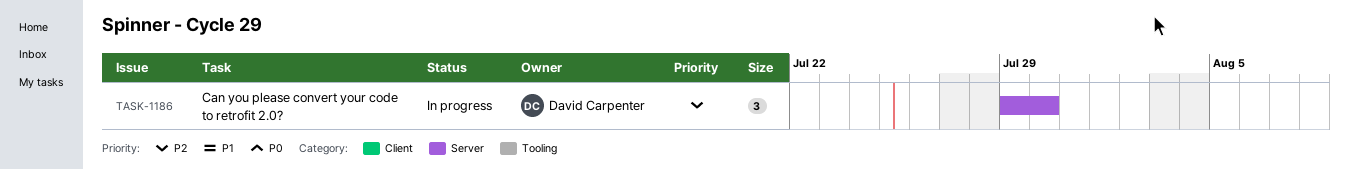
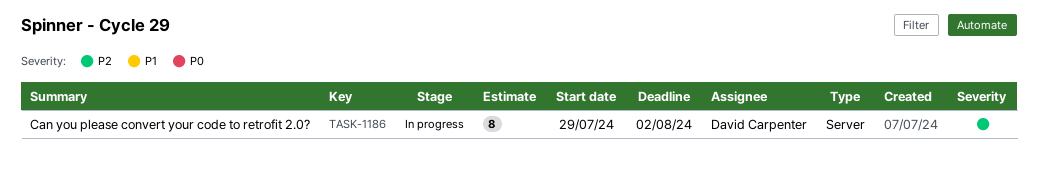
TASK-1186, estimate: 3 -> 8
TASK-1186, due: Jul 30 -> Aug 2

